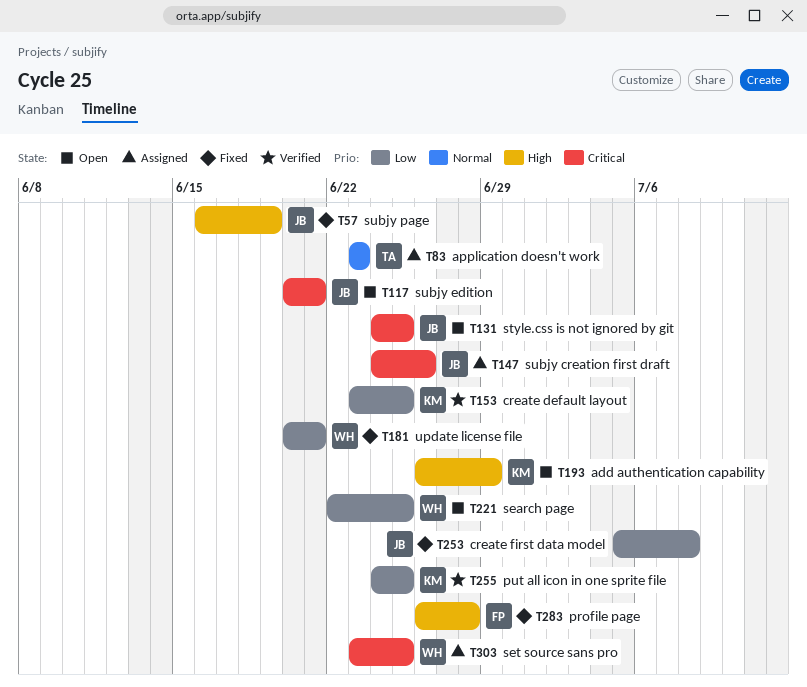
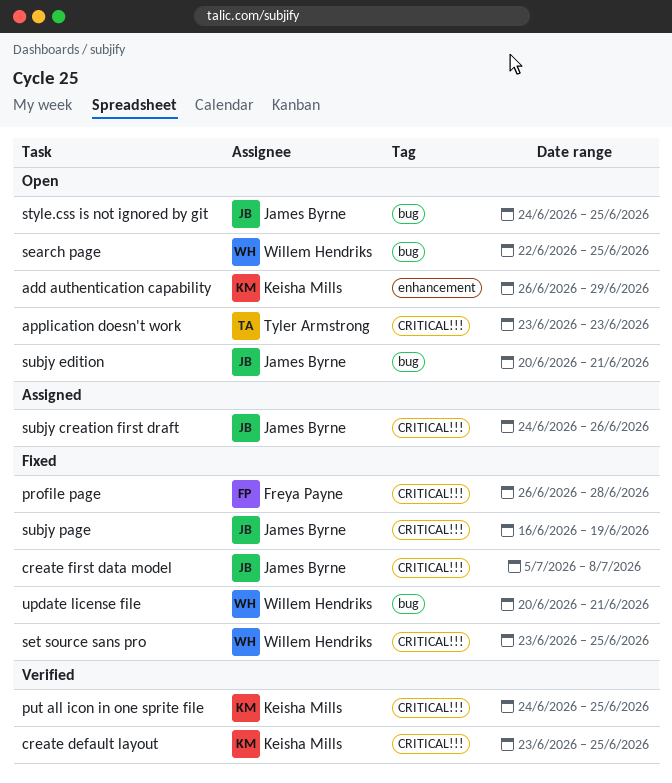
application doesn't work, status: Assigned -> Open
set source sans pro, status: Assigned -> Fixed

